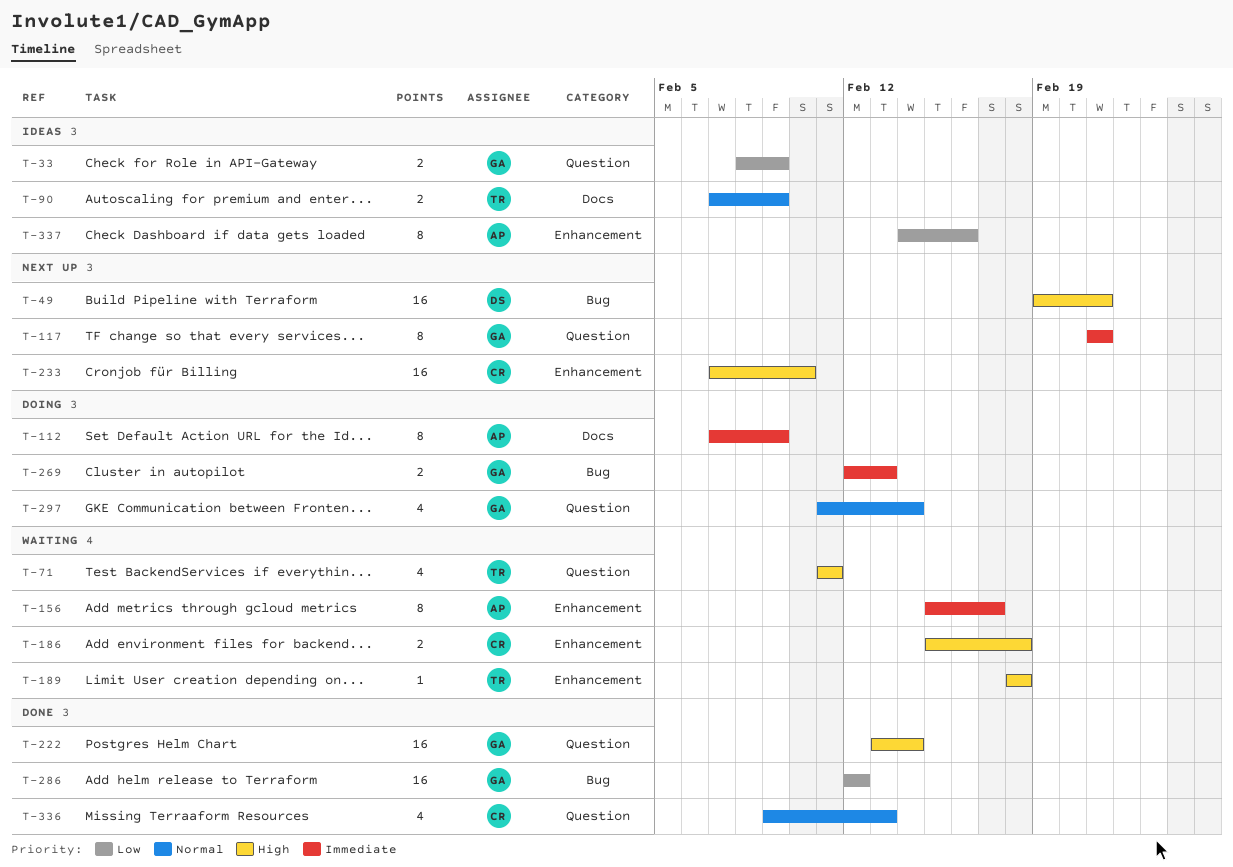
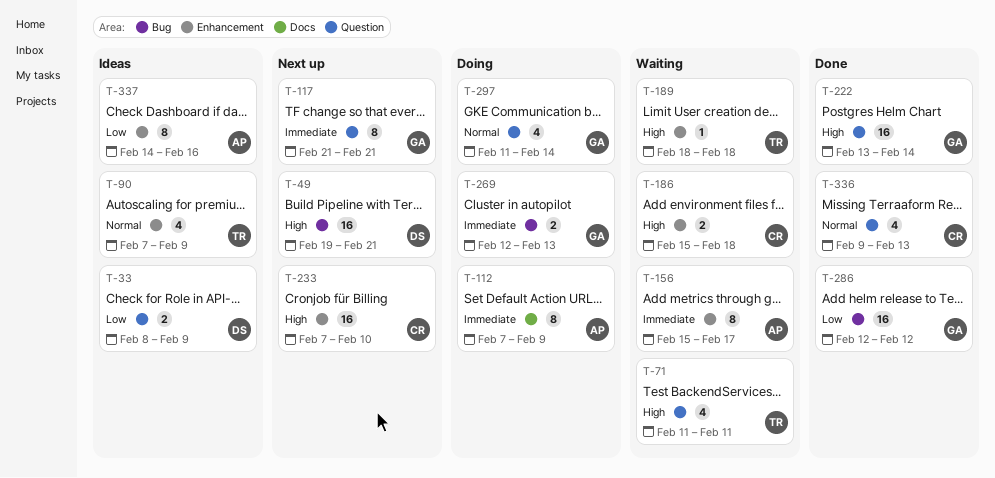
T-33, owner: GA -> DS
T-90, label: Docs -> Enhancement
T-90, estimate: 2 -> 4

